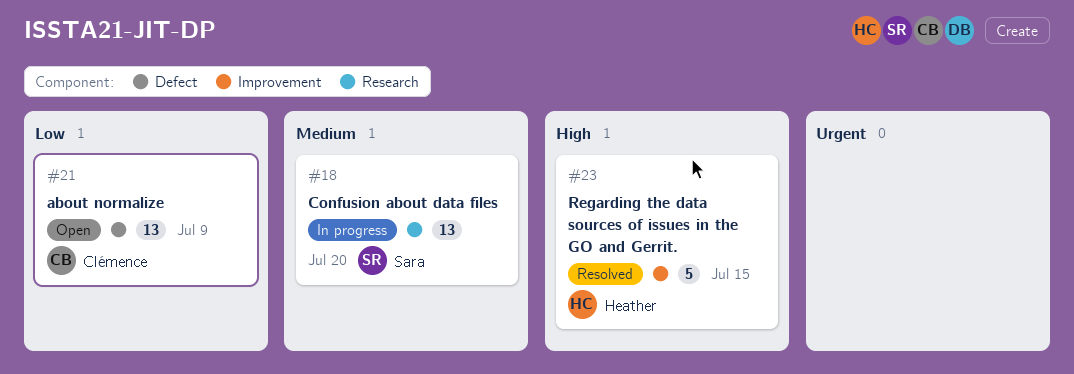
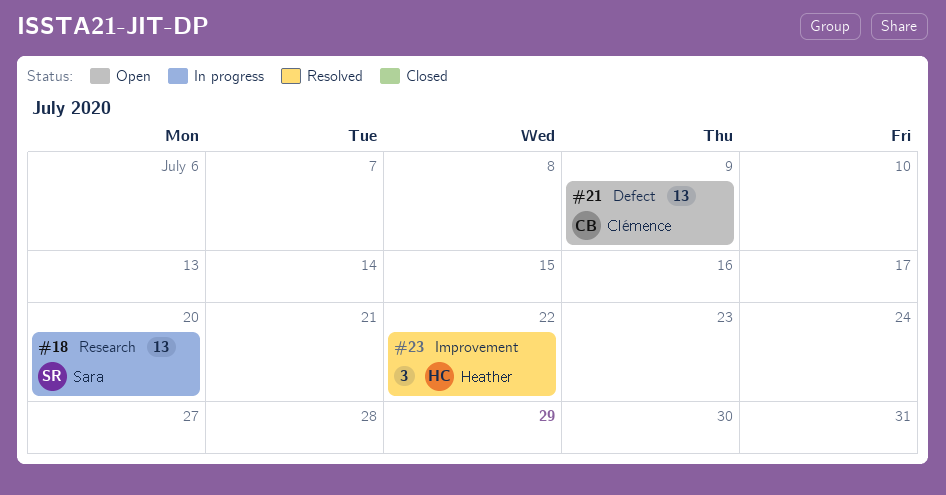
#23, estimate: 5 -> 3
#23, due: Jul 15 -> Jul 22

